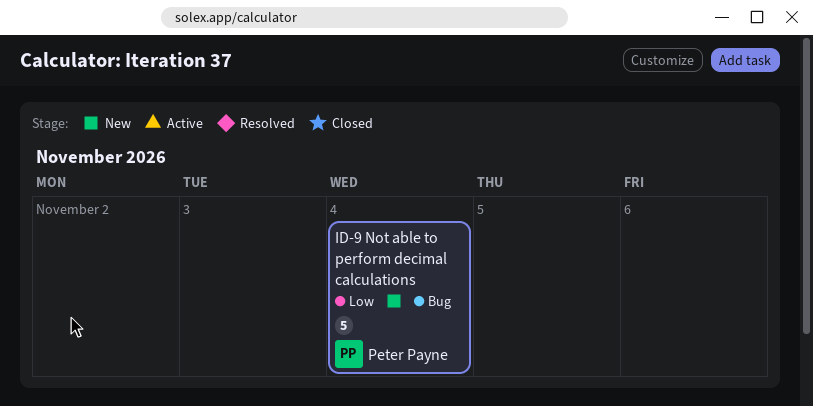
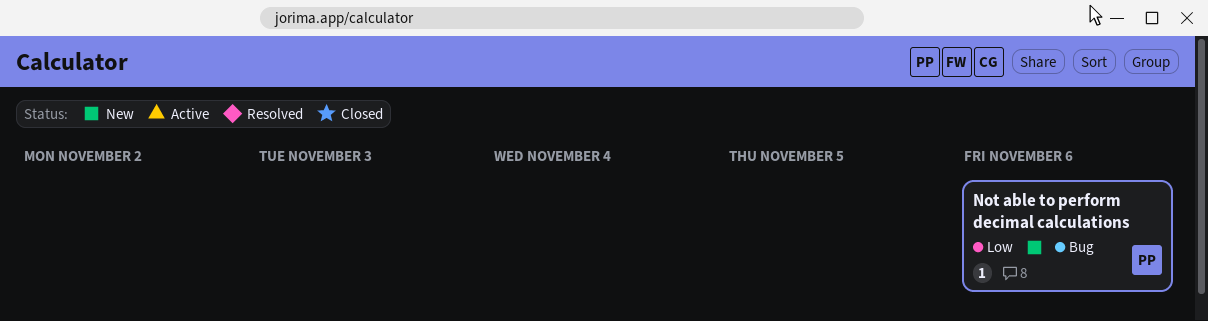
Not able to perform decimal calculations, estimate: 5 -> 1
Not able to perform decimal calculations, due: Nov 4 -> Nov 6

